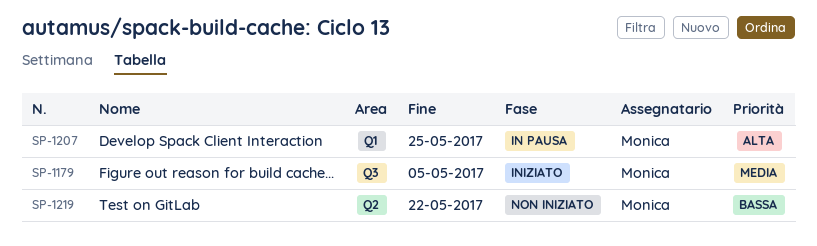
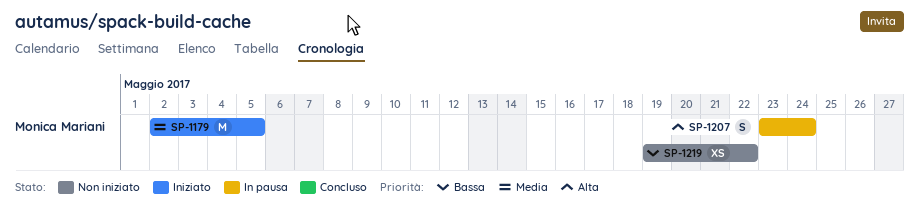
SP-1207, due: May 25 -> May 24

